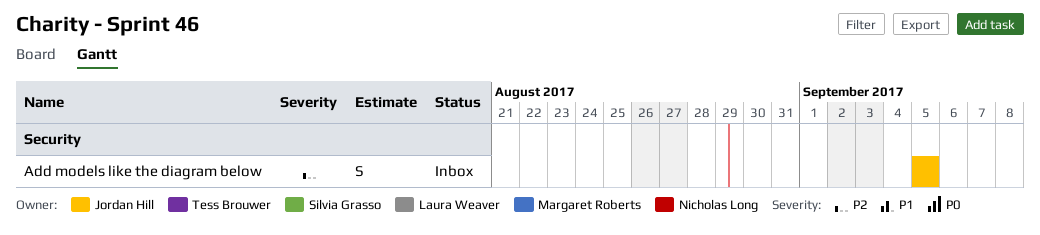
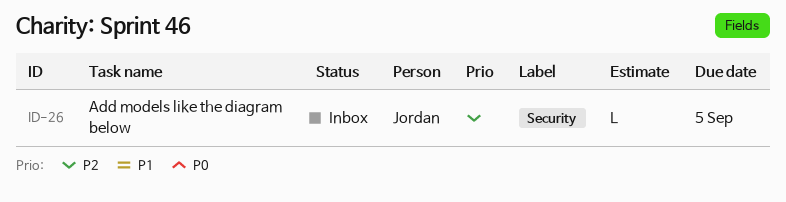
Add models like the diagram below, estimate: S -> L

